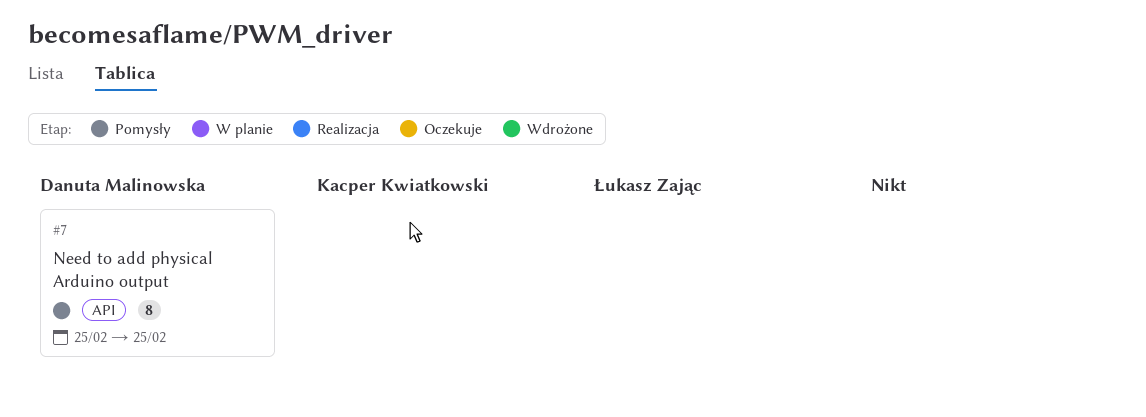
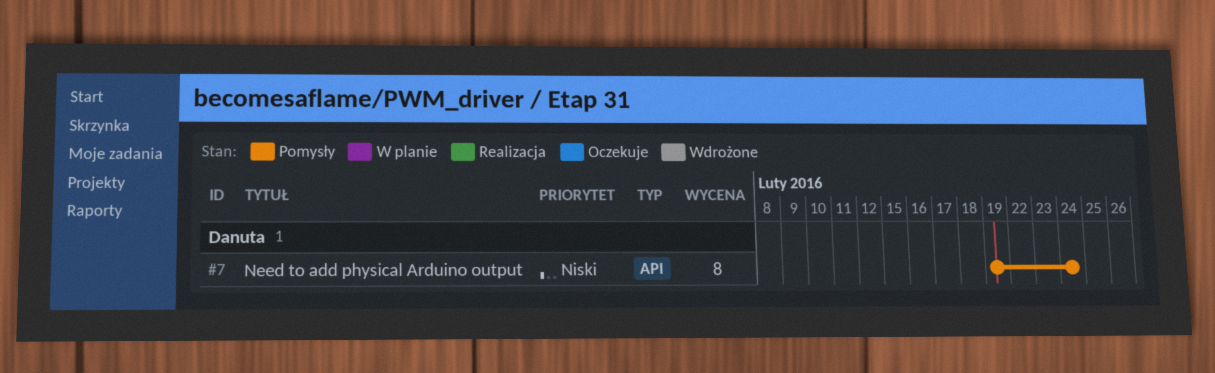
#7, start: Feb 25 -> Feb 19
#7, due: Feb 25 -> Feb 24

